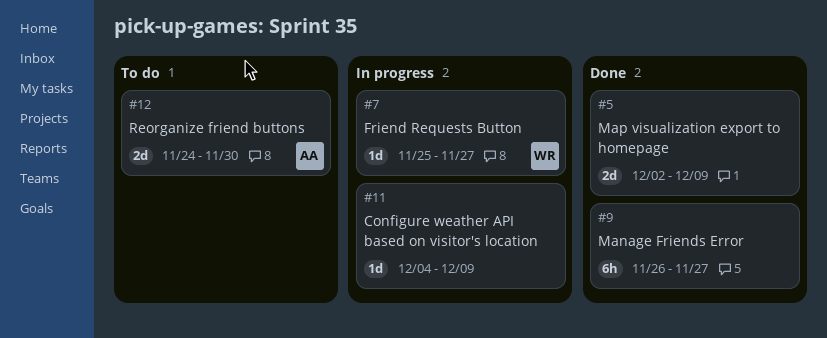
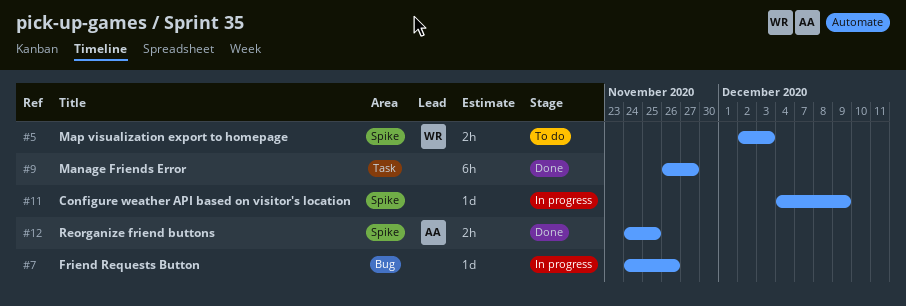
#5, status: Done -> To do
#5, owner: none -> WR
#5, estimate: 2d -> 2h
#5, due: Dec 9 -> Dec 3
#7, owner: WR -> none
#7, start: Nov 25 -> Nov 24
#7, due: Nov 27 -> Nov 26
#12, status: To do -> Done
#12, estimate: 2d -> 2h
#12, due: Nov 30 -> Nov 25

